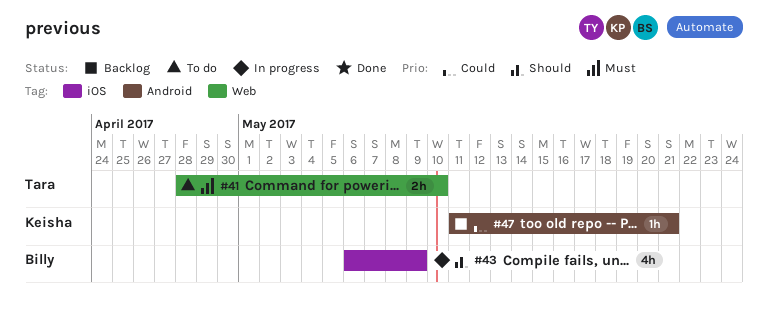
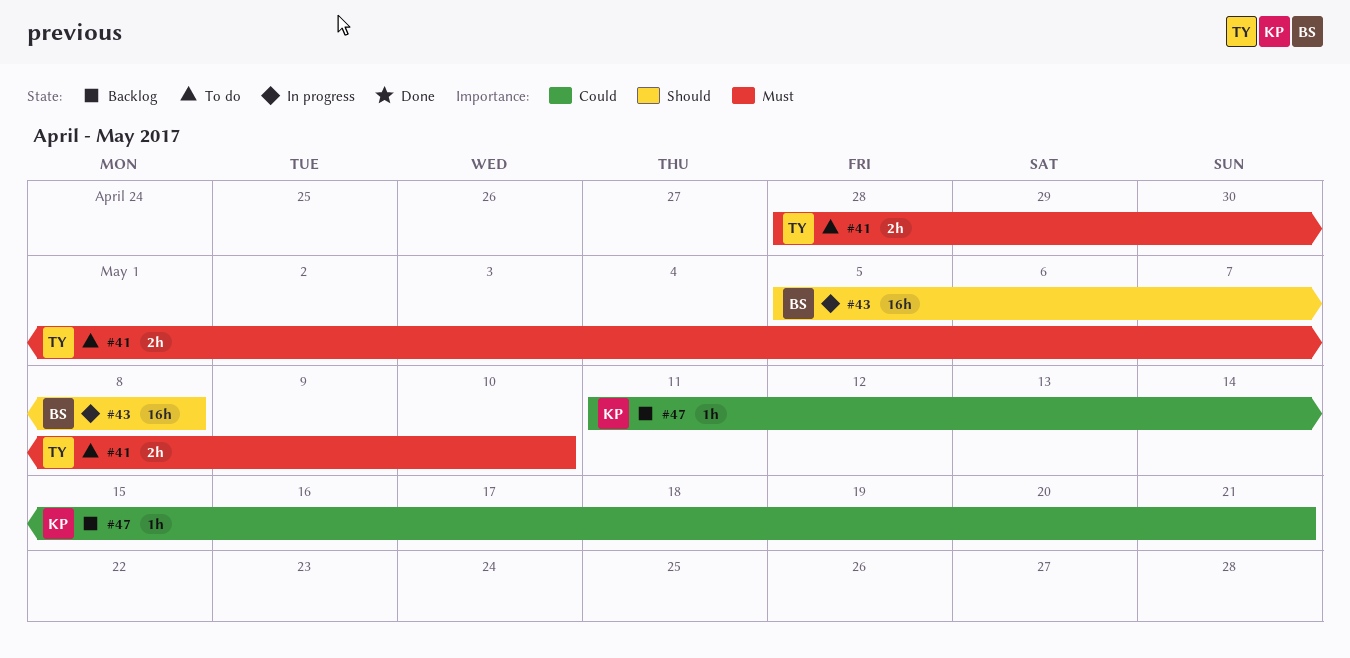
#43, estimate: 4h -> 16h
#43, start: May 6 -> May 5
#43, due: May 9 -> May 8

